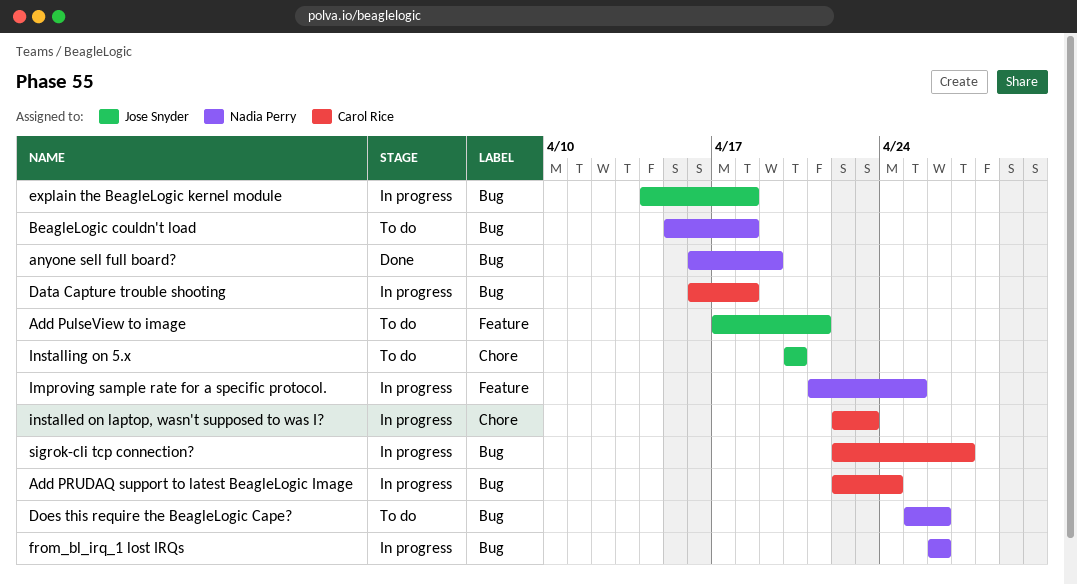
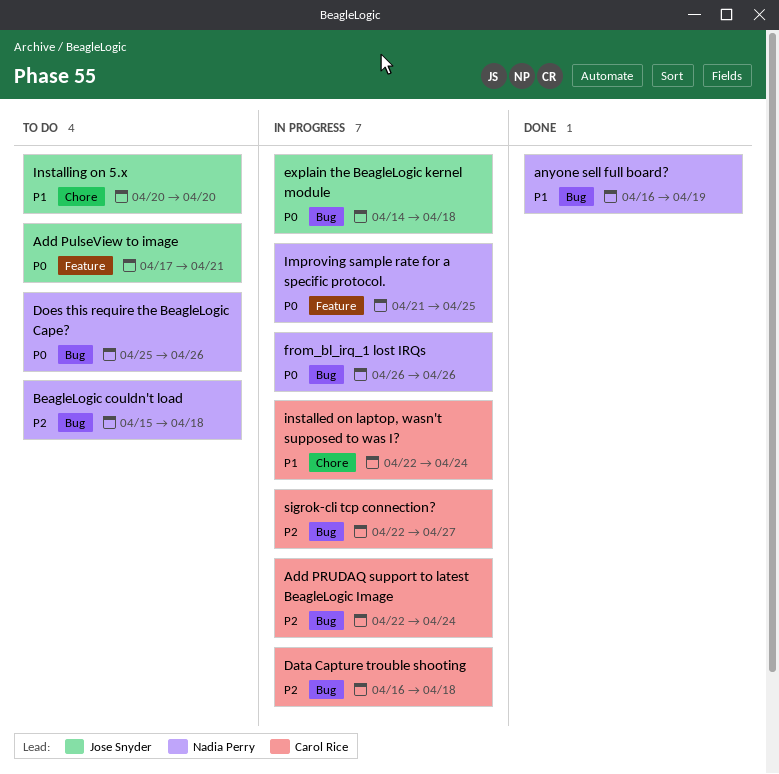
installed on laptop, wasn't supposed to was I?, due: Apr 23 -> Apr 24

